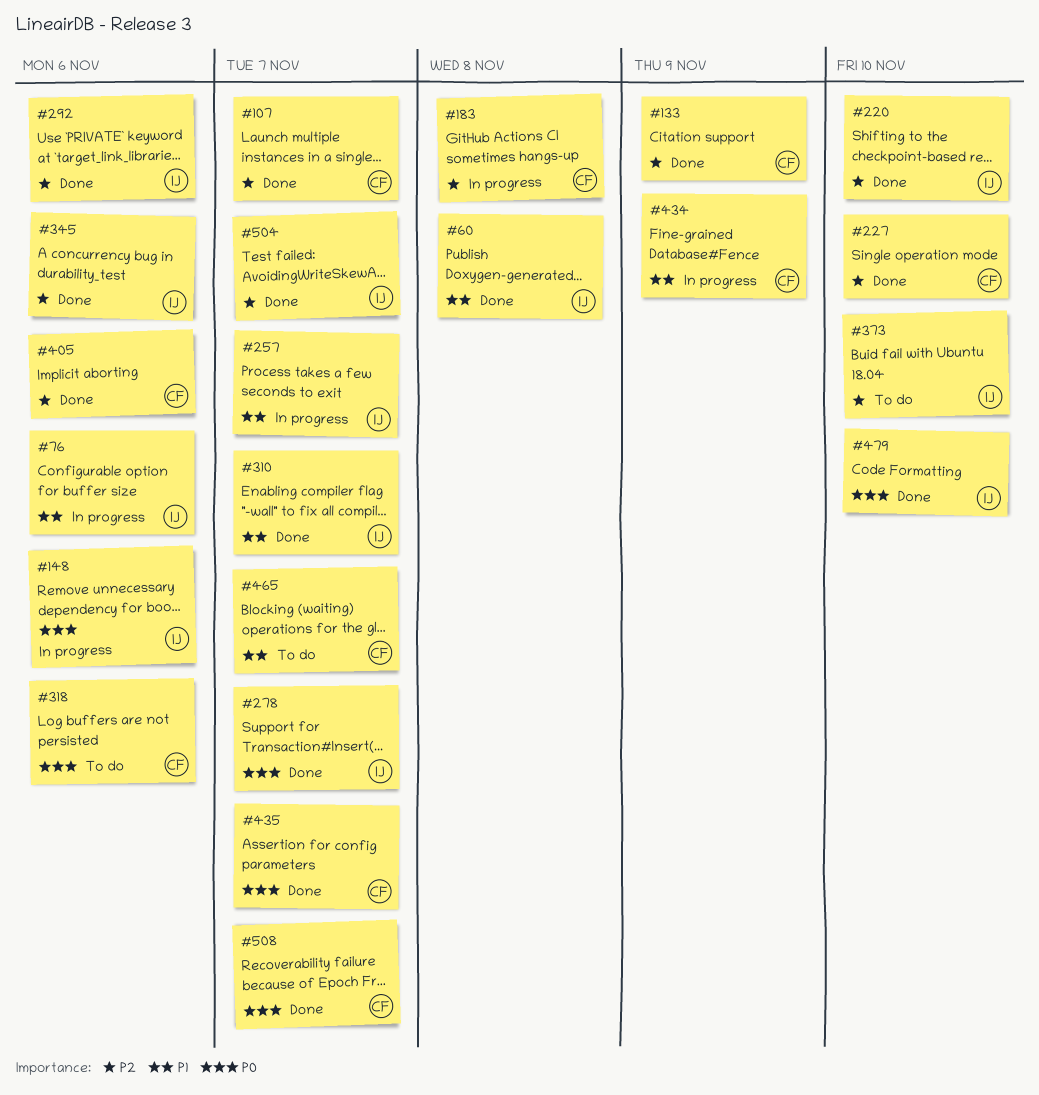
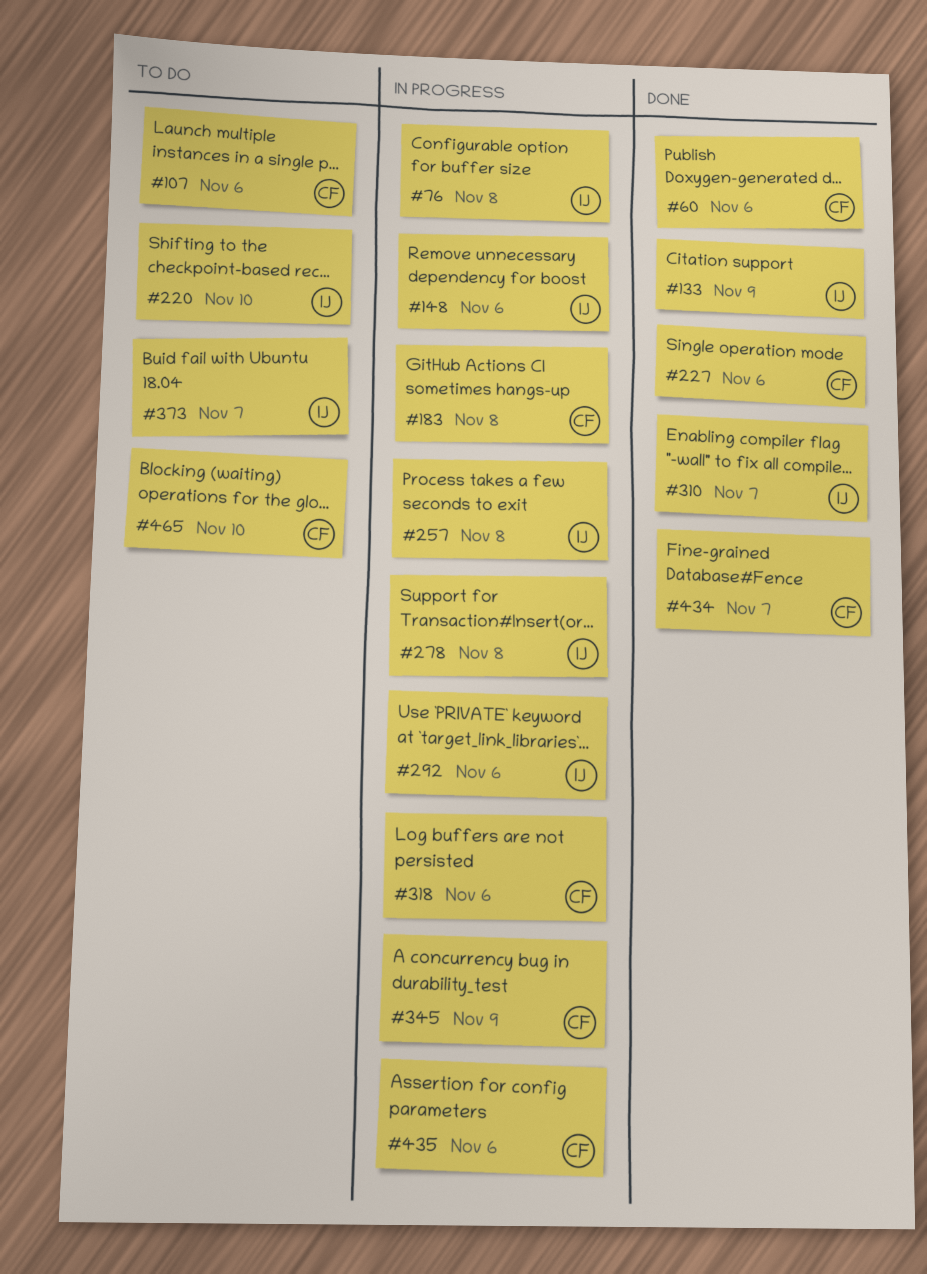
#60, owner: IJ -> CF
#60, due: Nov 8 -> Nov 6
#76, due: Nov 6 -> Nov 8
#107, status: Done -> To do
#107, due: Nov 7 -> Nov 6
#133, owner: CF -> IJ
#220, status: Done -> To do
#227, due: Nov 10 -> Nov 6
#257, due: Nov 7 -> Nov 8
#278, status: Done -> In progress
#278, due: Nov 7 -> Nov 8
#292, status: Done -> In progress
#318, status: To do -> In progress
#345, status: Done -> In progress
#345, owner: IJ -> CF
#345, due: Nov 6 -> Nov 9
#373, due: Nov 10 -> Nov 7
#405: present -> none
#434, status: In progress -> Done
#434, due: Nov 9 -> Nov 7
#435, status: Done -> In progress
#435, due: Nov 7 -> Nov 6
#465, due: Nov 7 -> Nov 10
#479: present -> none
#504: present -> none
#508: present -> none

